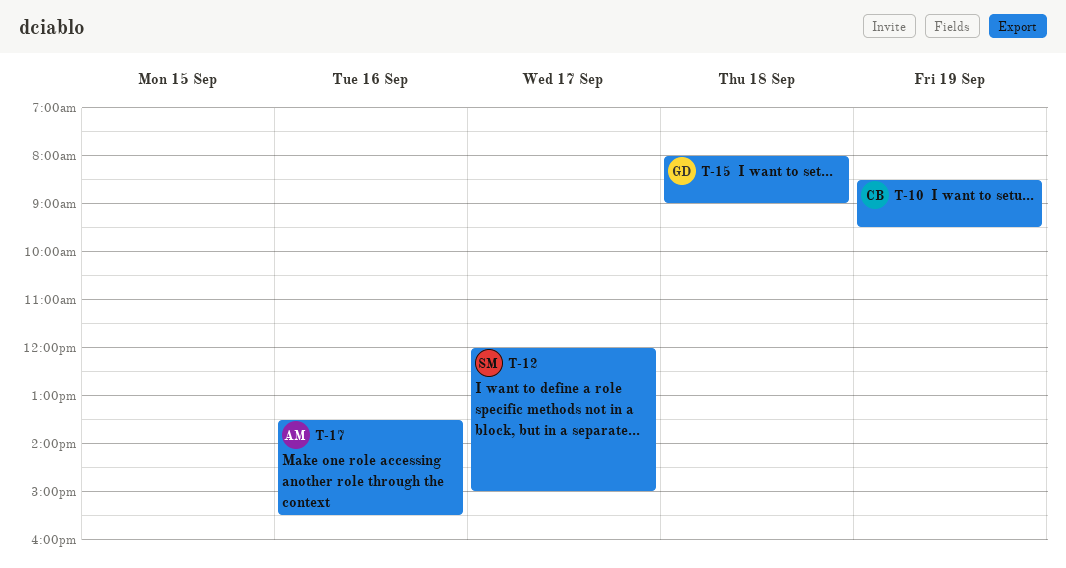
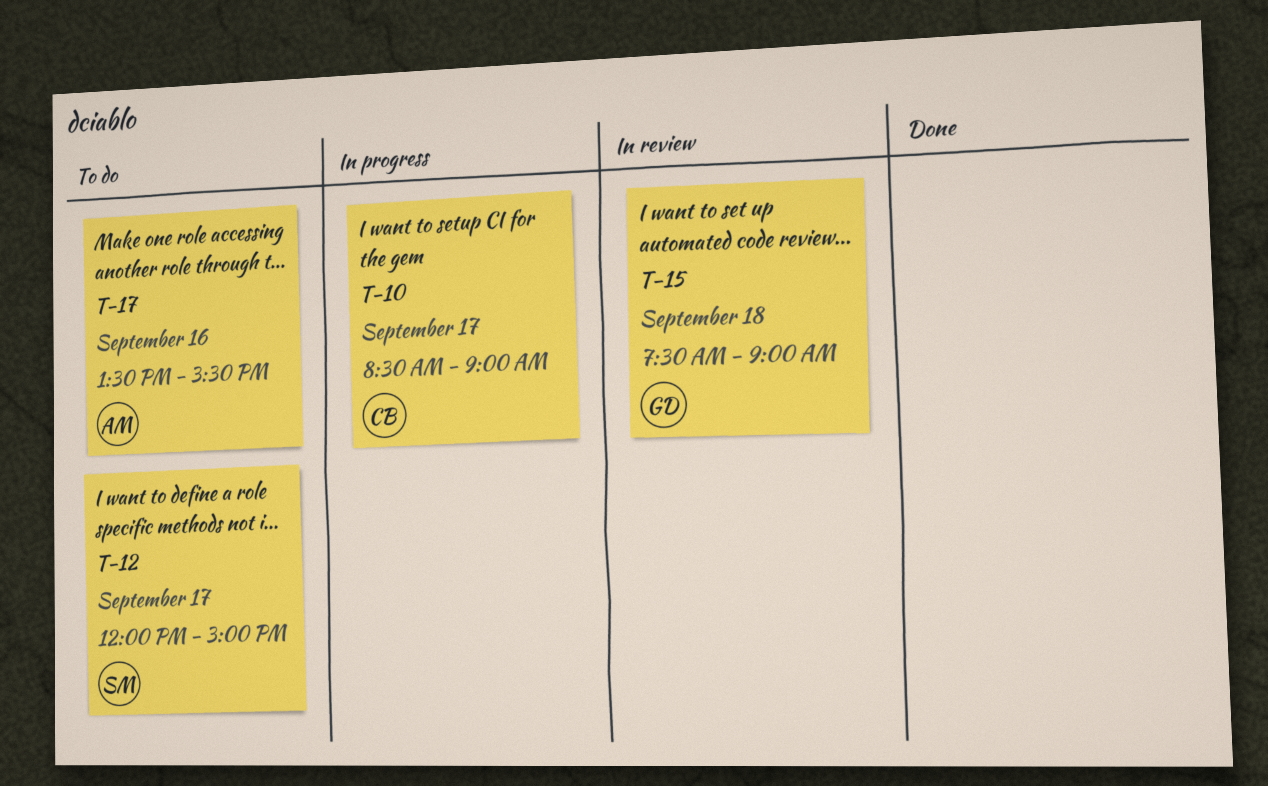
T-10, day: Sep 19 -> Sep 17
T-10, ends: 09:30 -> 09:00
T-15, begins: 08:00 -> 07:30

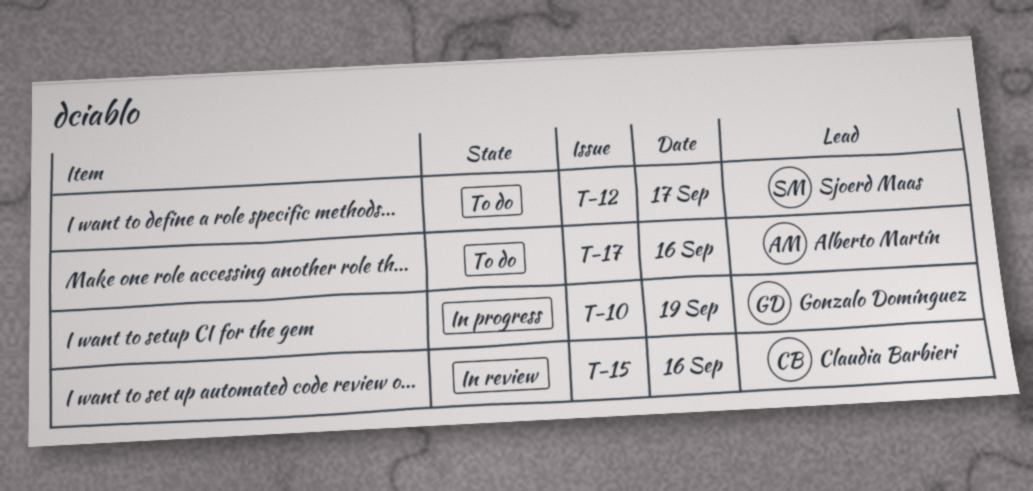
T-10, owner: Claudia Barbieri -> Gonzalo Domínguez
T-10, day: Sep 17 -> Sep 19
T-15, owner: Gonzalo Domínguez -> Claudia Barbieri
T-15, day: Sep 18 -> Sep 16

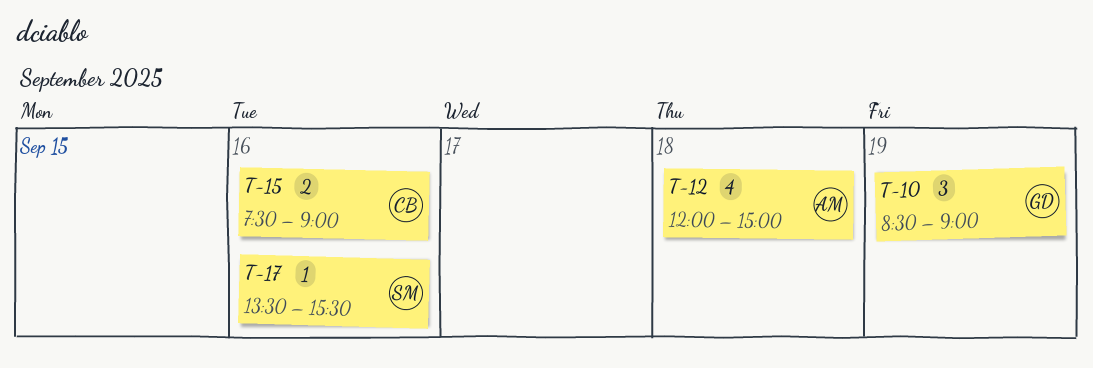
T-12, owner: Sjoerd Maas -> Alberto Martín
T-12, day: Sep 17 -> Sep 18
T-17, owner: Alberto Martín -> Sjoerd Maas

